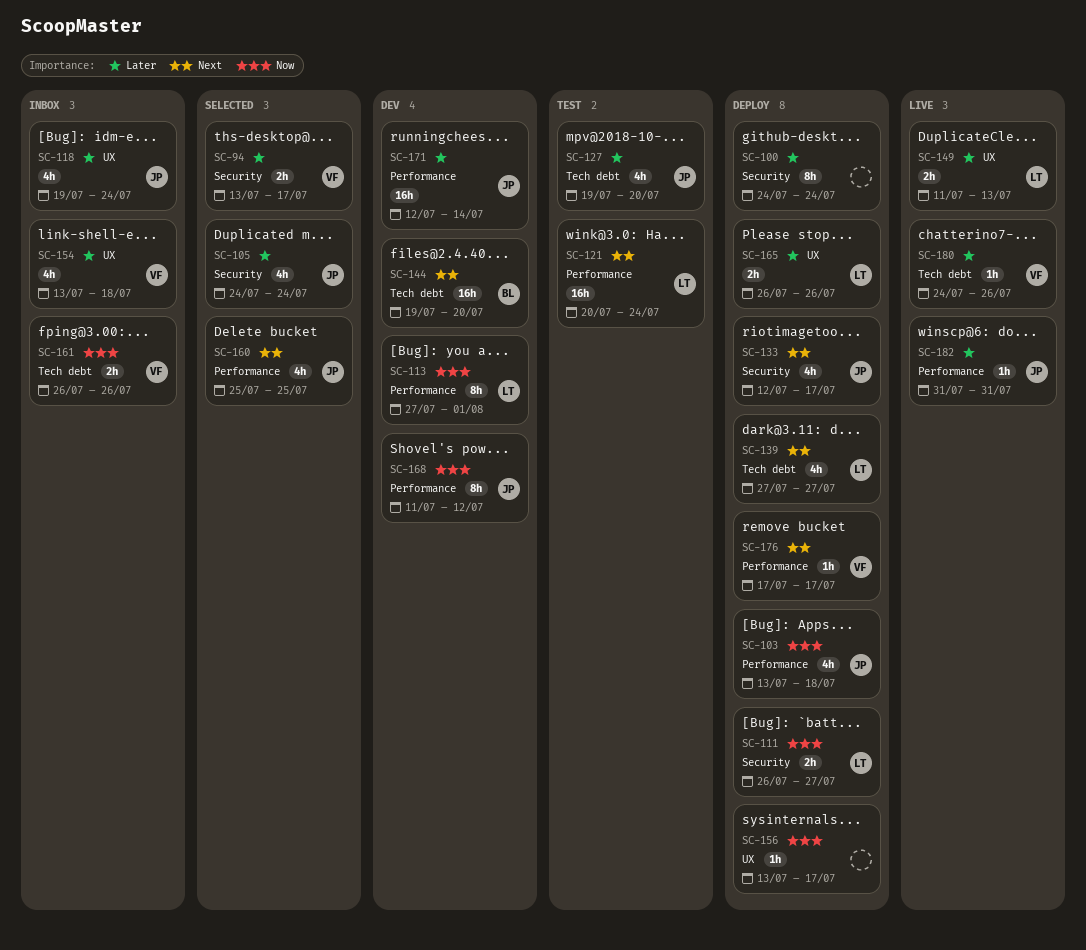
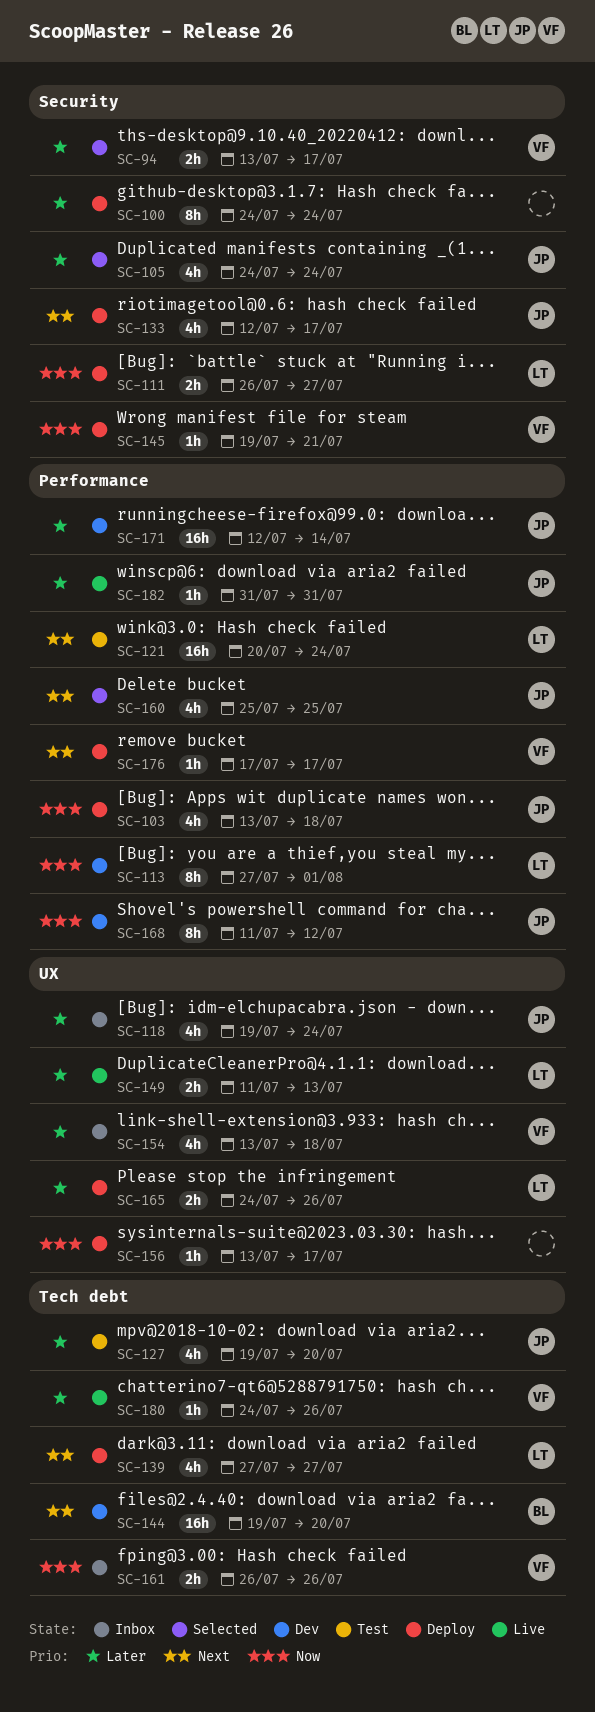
SC-145: none -> present
SC-165, start: Jul 26 -> Jul 24

